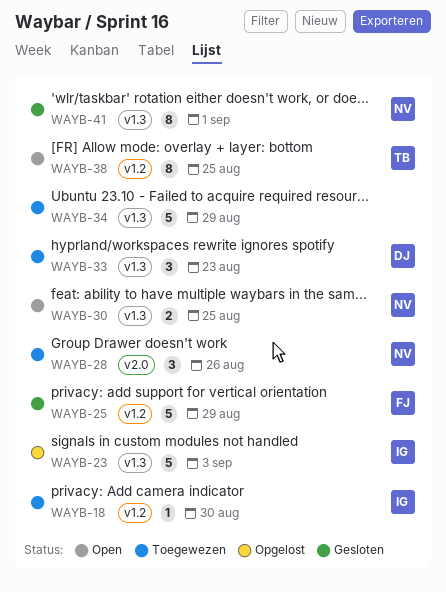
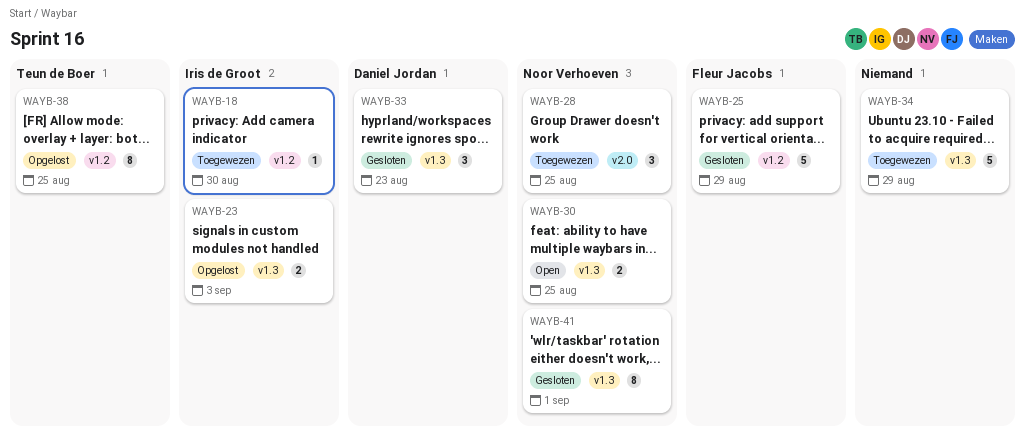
WAYB-23, estimate: 5 -> 2
WAYB-28, due: Aug 26 -> Aug 25
WAYB-33, status: Toegewezen -> Gesloten
WAYB-38, status: Open -> Opgelost

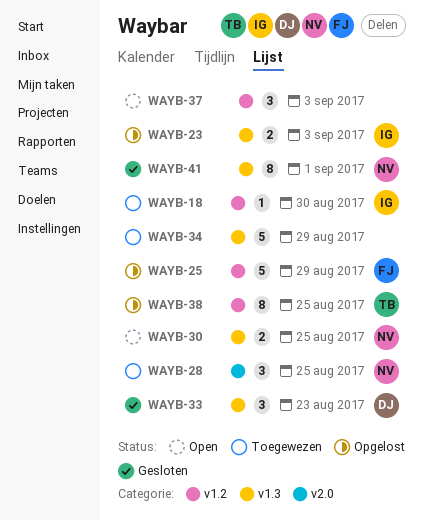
WAYB-25, status: Gesloten -> Opgelost
WAYB-37: none -> present

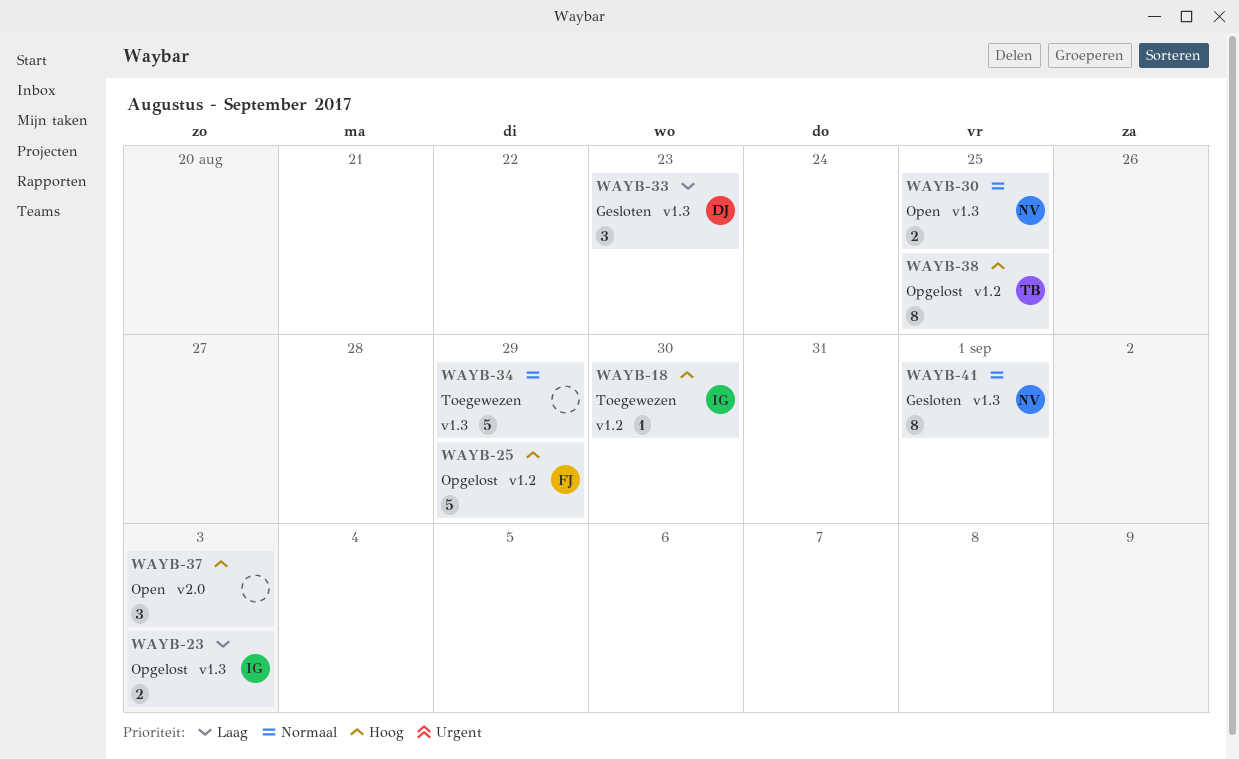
WAYB-28: present -> none
WAYB-37, label: v1.2 -> v2.0

